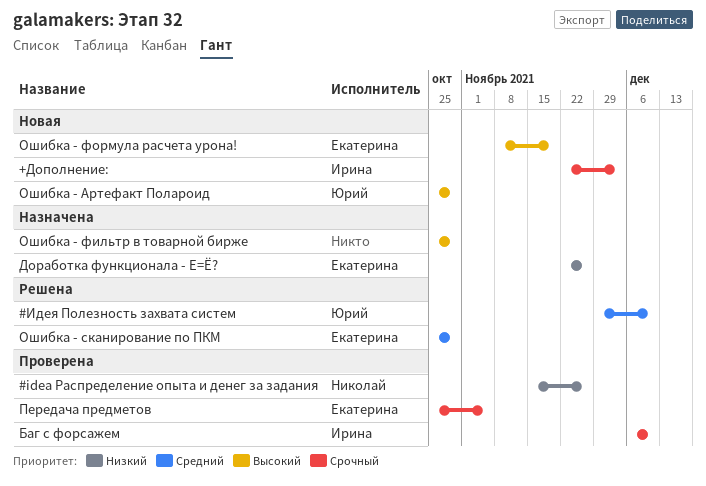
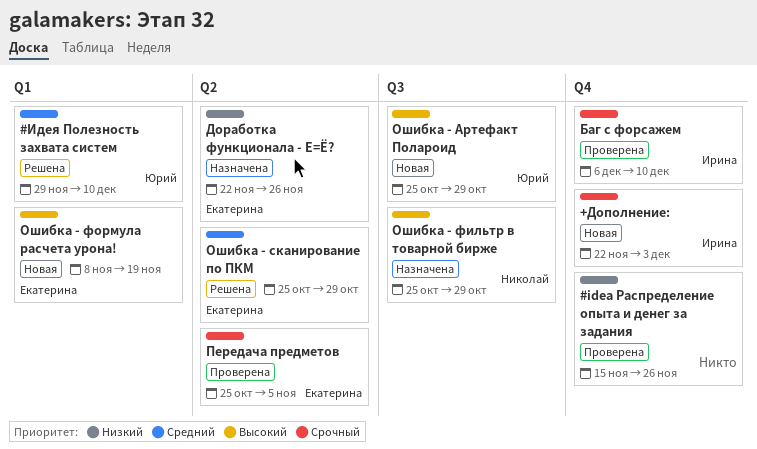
#idea Распределение опыта и денег за задания, owner: Николай -> none
Ошибка - фильтр в товарной бирже, owner: none -> Николай

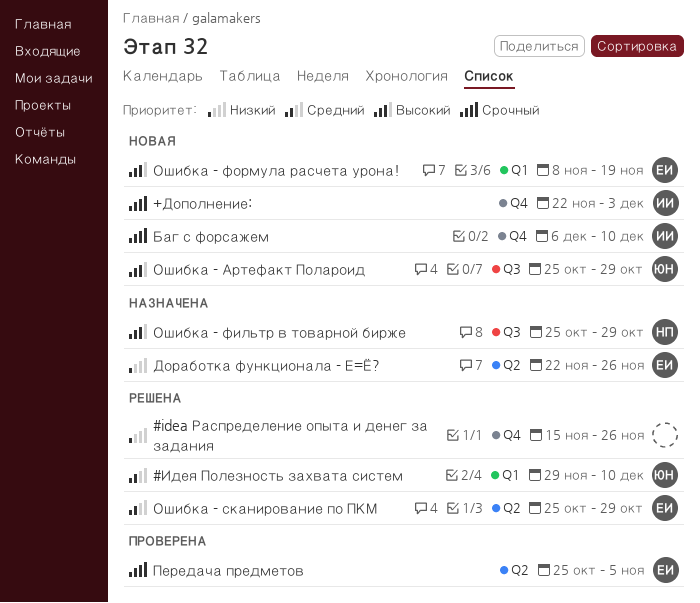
#idea Распределение опыта и денег за задания, status: Проверена -> Решена
Баг с форсажем, status: Проверена -> Новая

